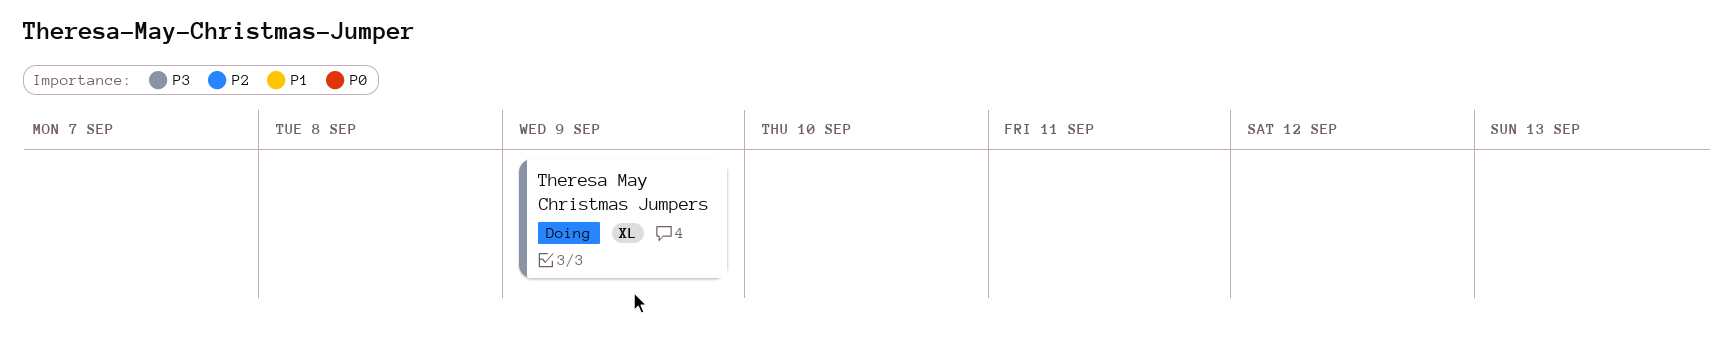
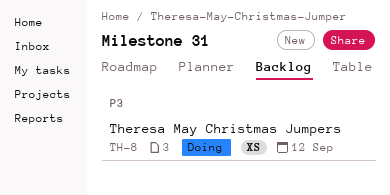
Theresa May Christmas Jumpers, estimate: XL -> XS
Theresa May Christmas Jumpers, due: Sep 9 -> Sep 12

